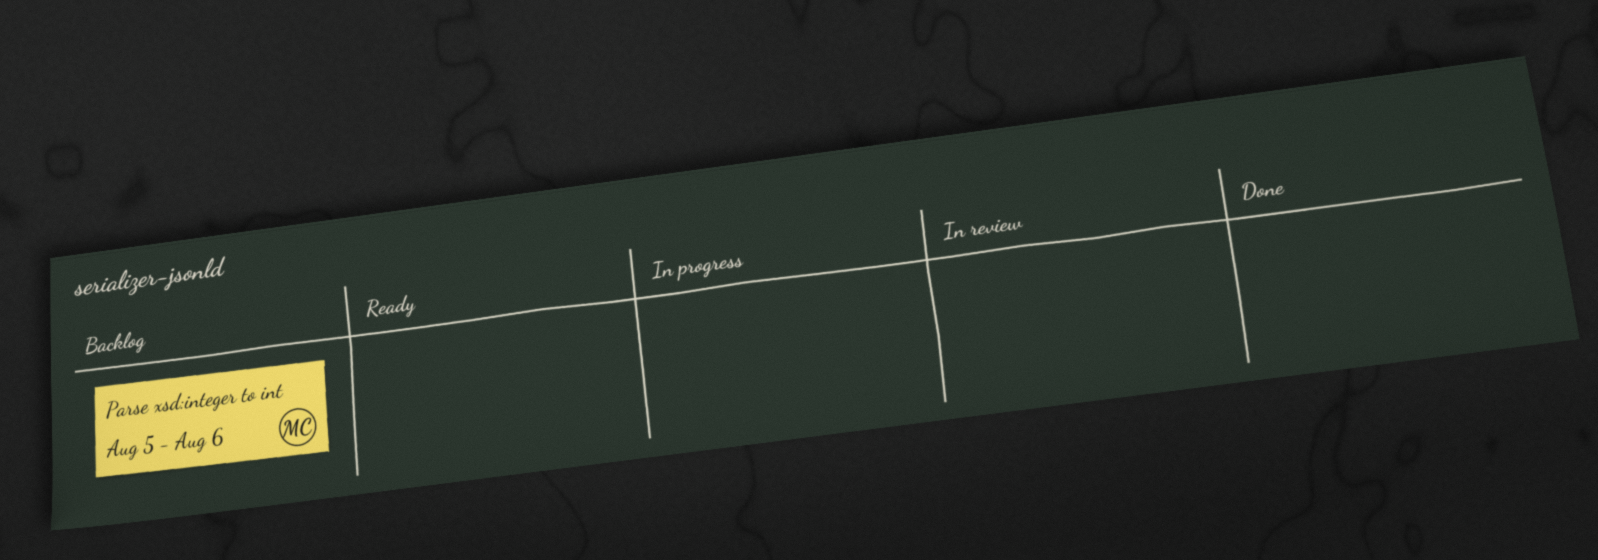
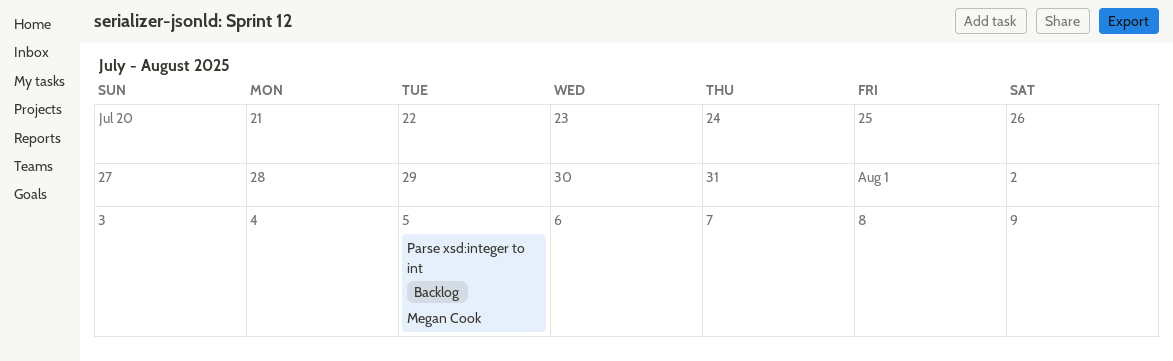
Parse xsd:integer to int, due: Aug 6 -> Aug 5

